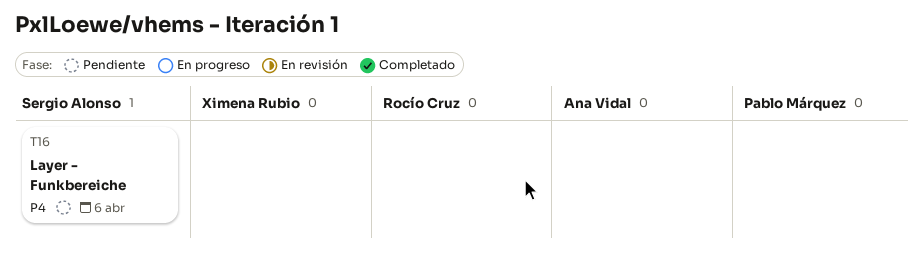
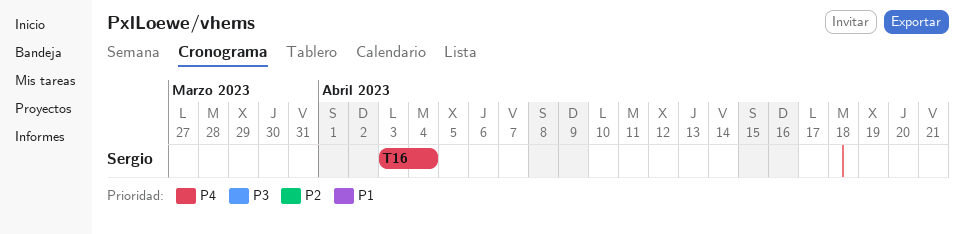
T16, due: Apr 6 -> Apr 4

